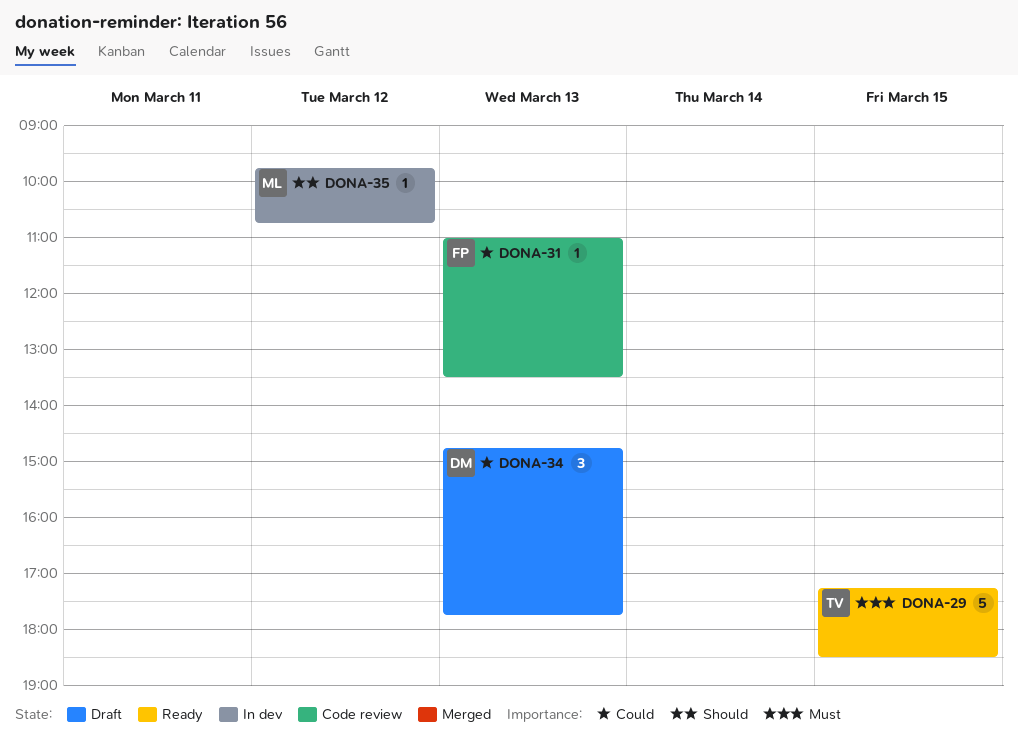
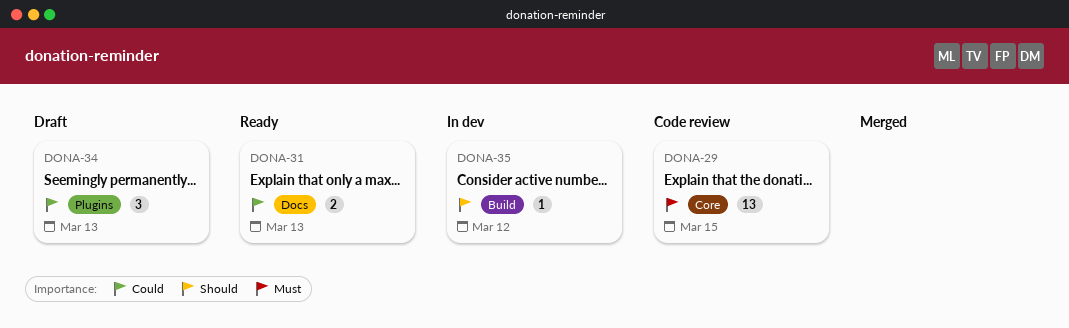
DONA-29, status: Ready -> Code review
DONA-29, estimate: 5 -> 13
DONA-31, status: Code review -> Ready
DONA-31, estimate: 1 -> 2

